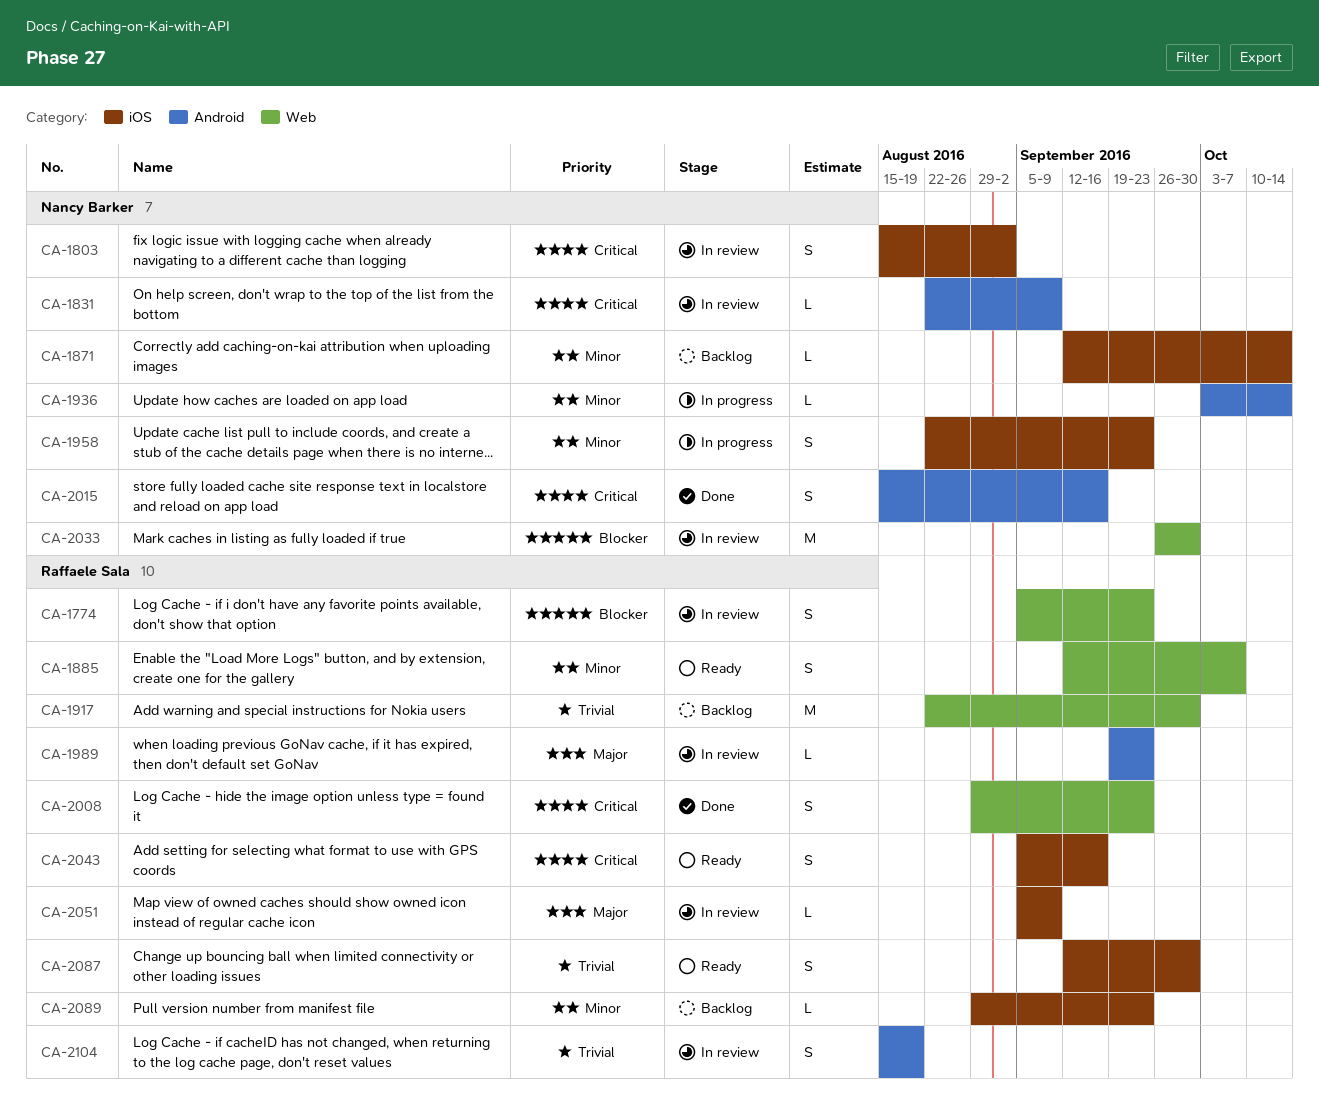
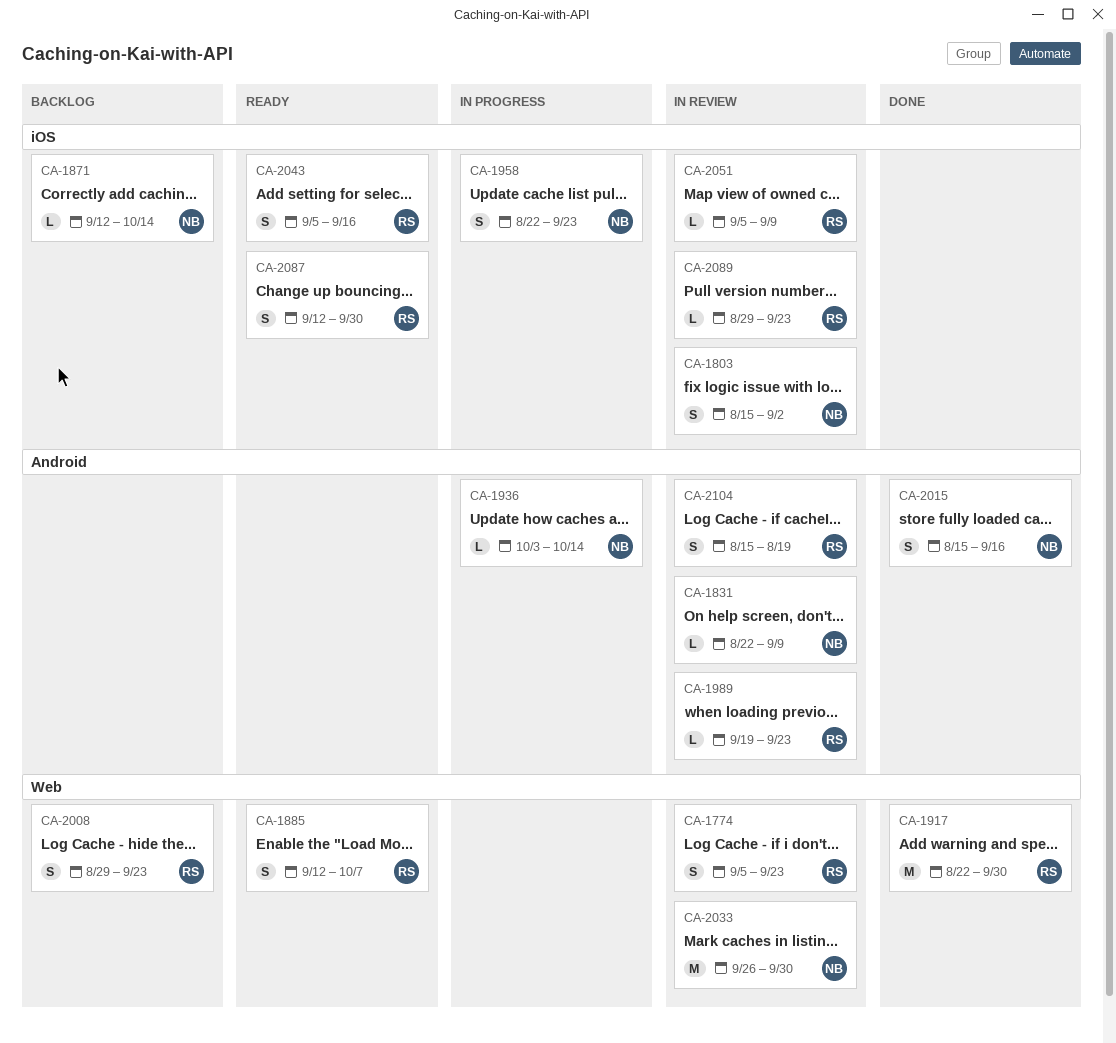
CA-1917, status: Backlog -> Done
CA-2008, status: Done -> Backlog
CA-2089, status: Backlog -> In review

